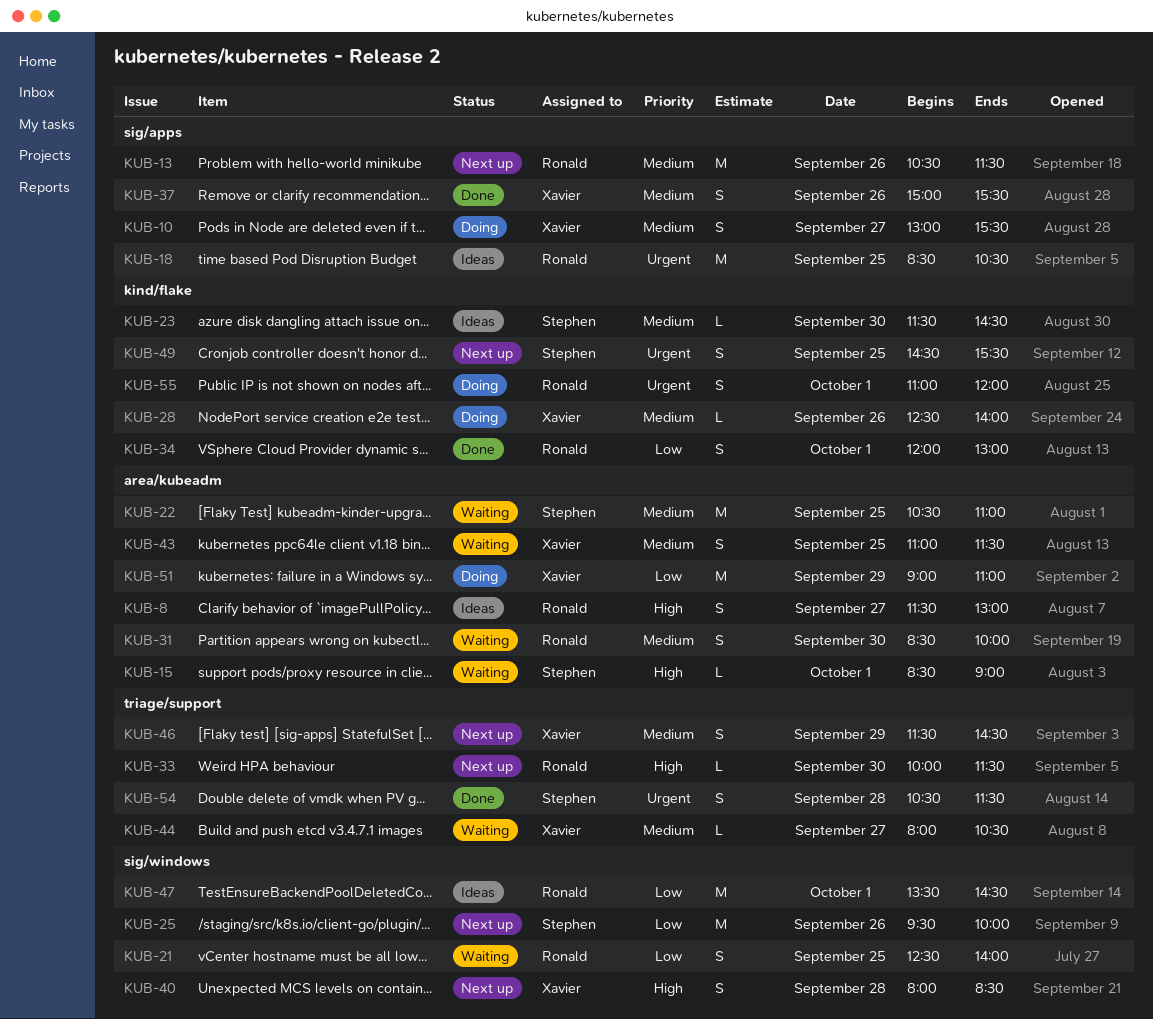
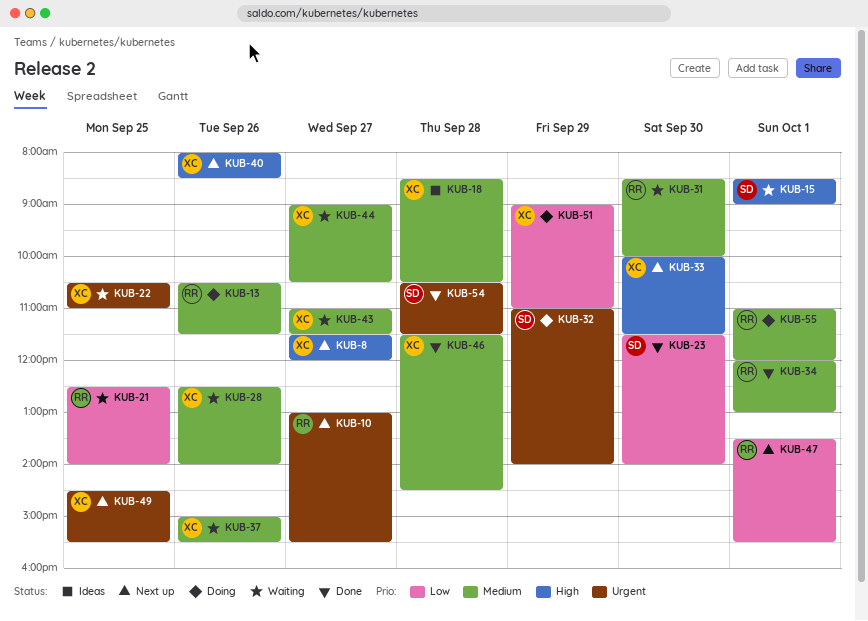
KUB-8, status: Ideas -> Next up
KUB-8, owner: Ronald -> Xavier
KUB-8, ends: 13:00 -> 12:00
KUB-10, status: Doing -> Next up
KUB-10, owner: Xavier -> Ronald
KUB-10, priority: Medium -> Urgent
KUB-13, status: Next up -> Doing
KUB-18, owner: Ronald -> Xavier
KUB-18, priority: Urgent -> Medium
KUB-18, day: Sep 25 -> Sep 28
KUB-22, owner: Stephen -> Xavier
KUB-22, priority: Medium -> Urgent
KUB-23, status: Ideas -> Done
KUB-23, priority: Medium -> Low
KUB-23, ends: 14:30 -> 14:00
KUB-25: present -> none
KUB-28, status: Doing -> Waiting
KUB-32: none -> present
KUB-33, owner: Ronald -> Xavier
KUB-34, priority: Low -> Medium
KUB-37, status: Done -> Waiting
KUB-40, day: Sep 28 -> Sep 26
KUB-43, day: Sep 25 -> Sep 27
KUB-44, begins: 08:00 -> 09:00
KUB-46, status: Next up -> Done
KUB-46, day: Sep 29 -> Sep 28
KUB-47, status: Ideas -> Next up
KUB-47, ends: 14:30 -> 15:30
KUB-49, owner: Stephen -> Xavier
KUB-55, priority: Urgent -> Medium

